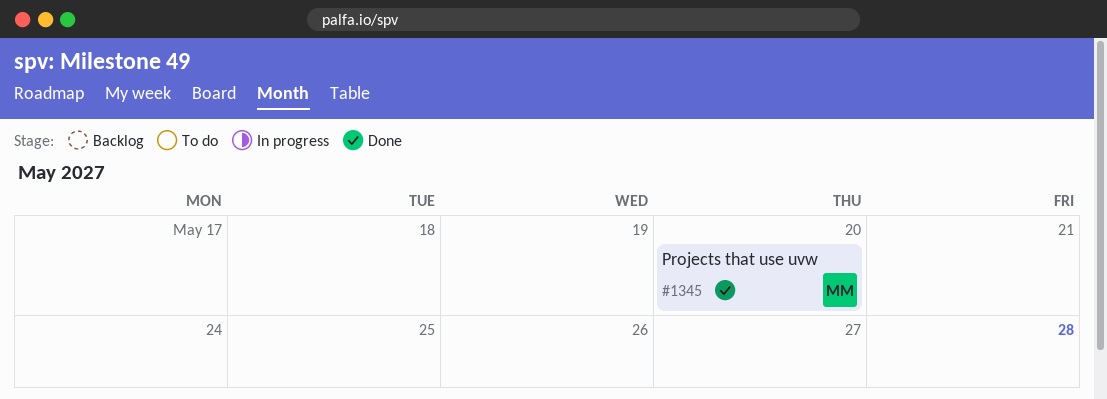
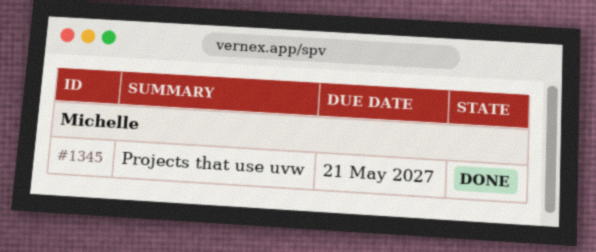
#1345, due: May 20 -> May 21

